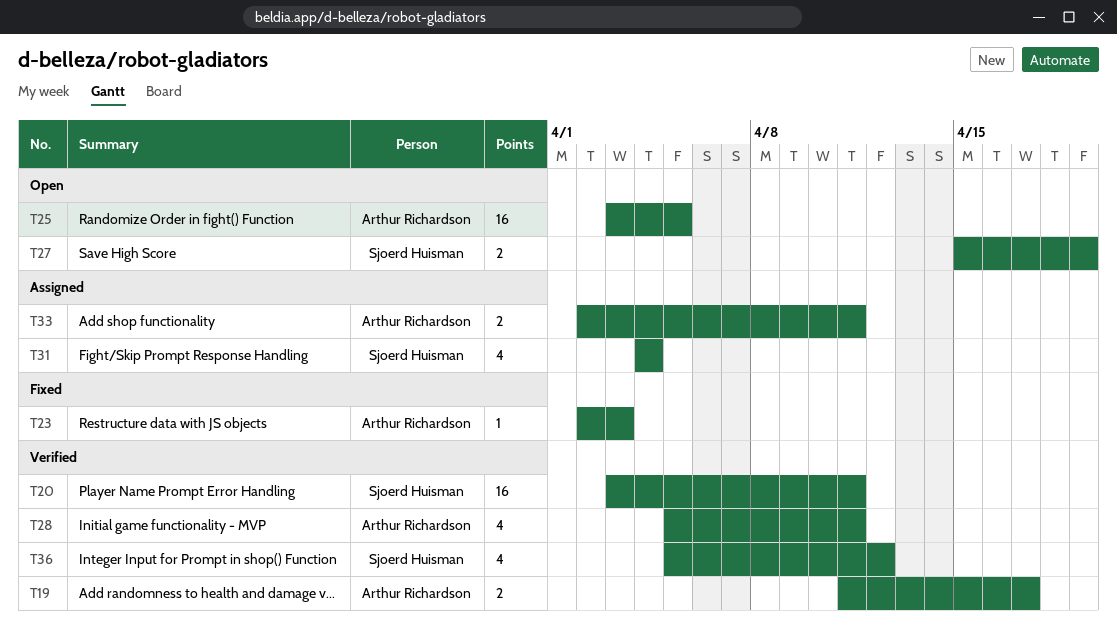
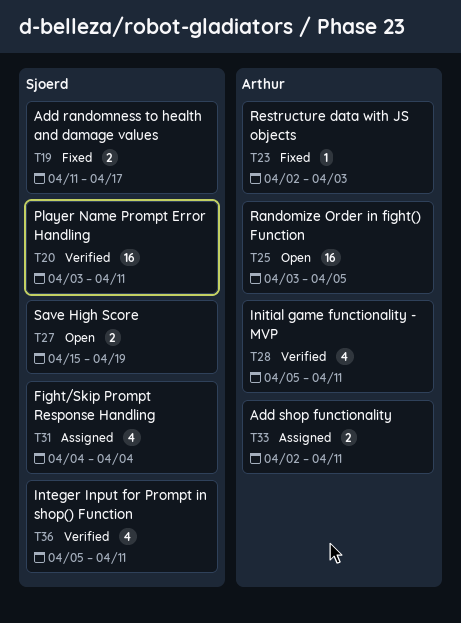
T19, status: Verified -> Fixed
T19, owner: Arthur Richardson -> Sjoerd Huisman
T36, due: Apr 12 -> Apr 11

